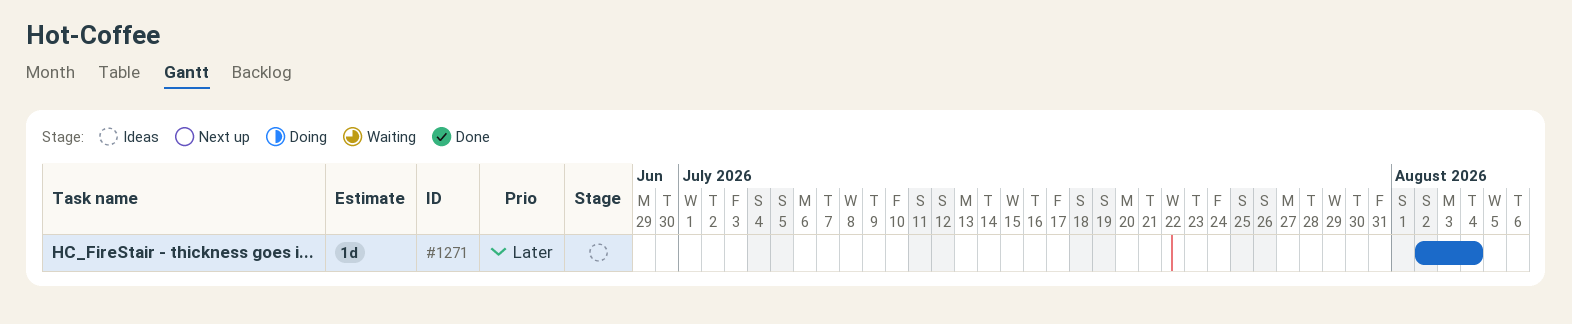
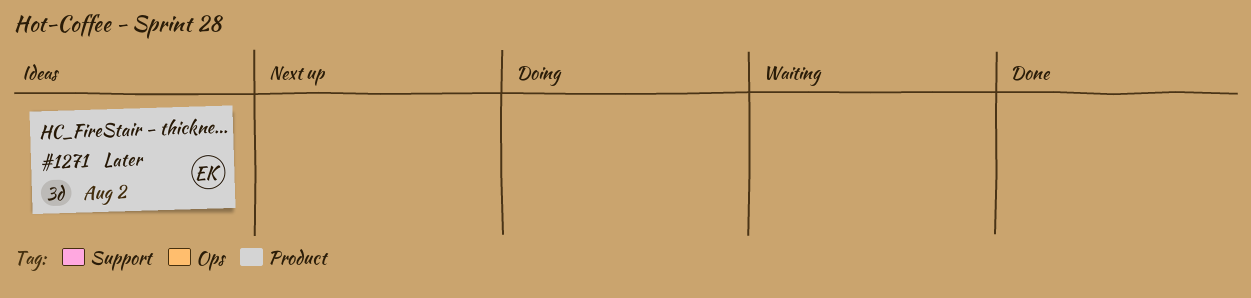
#1271, estimate: 1d -> 3d
#1271, due: Aug 4 -> Aug 2

